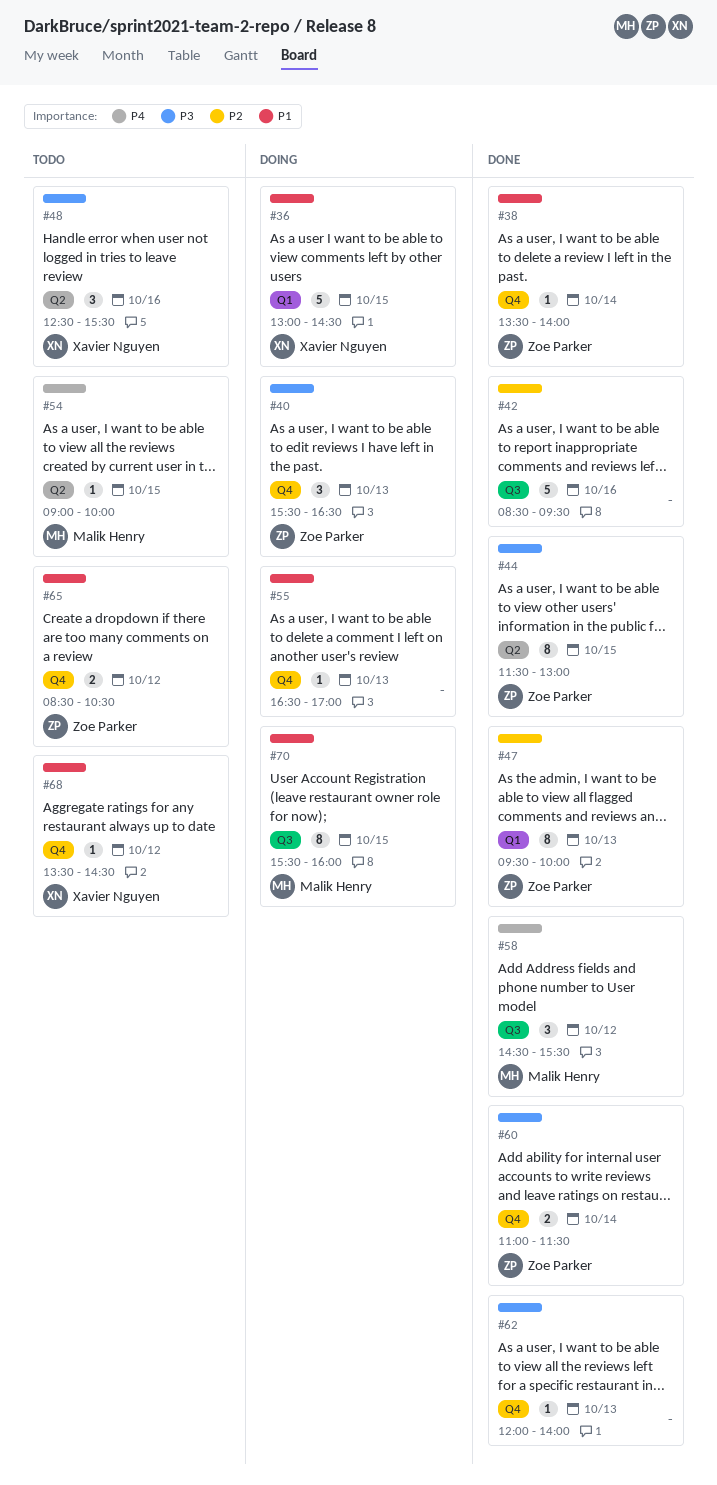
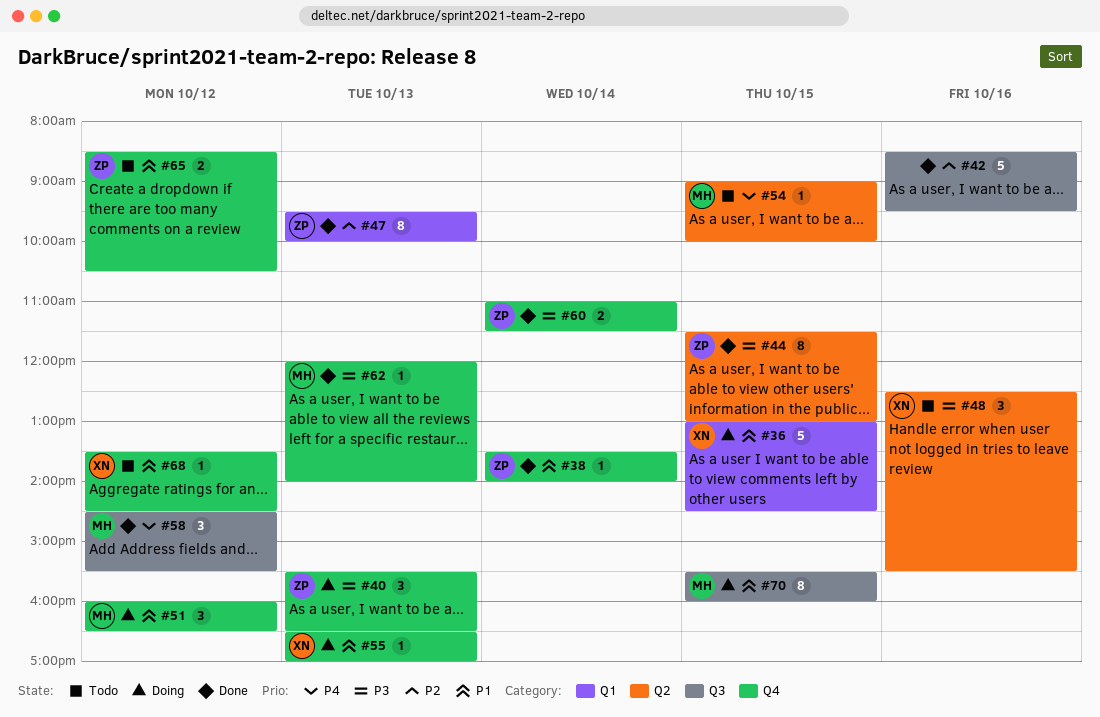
#51: none -> present
#55, owner: none -> Xavier Nguyen
#62, owner: none -> Malik Henry

